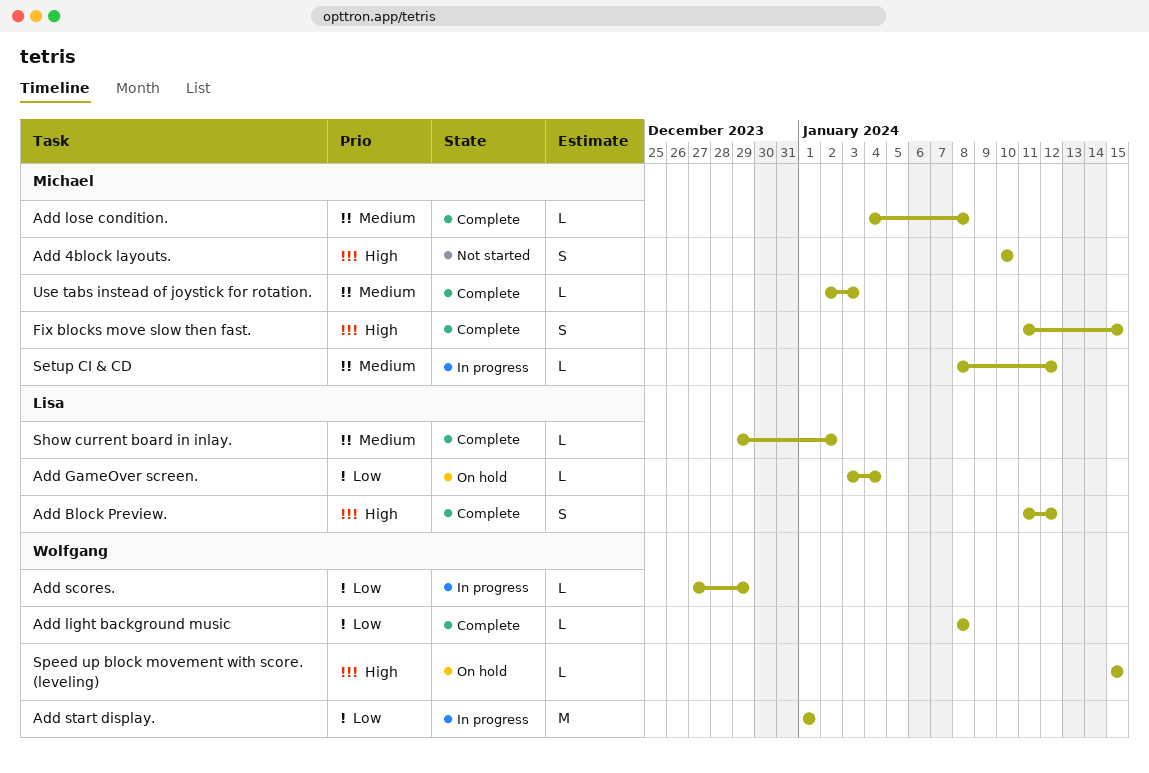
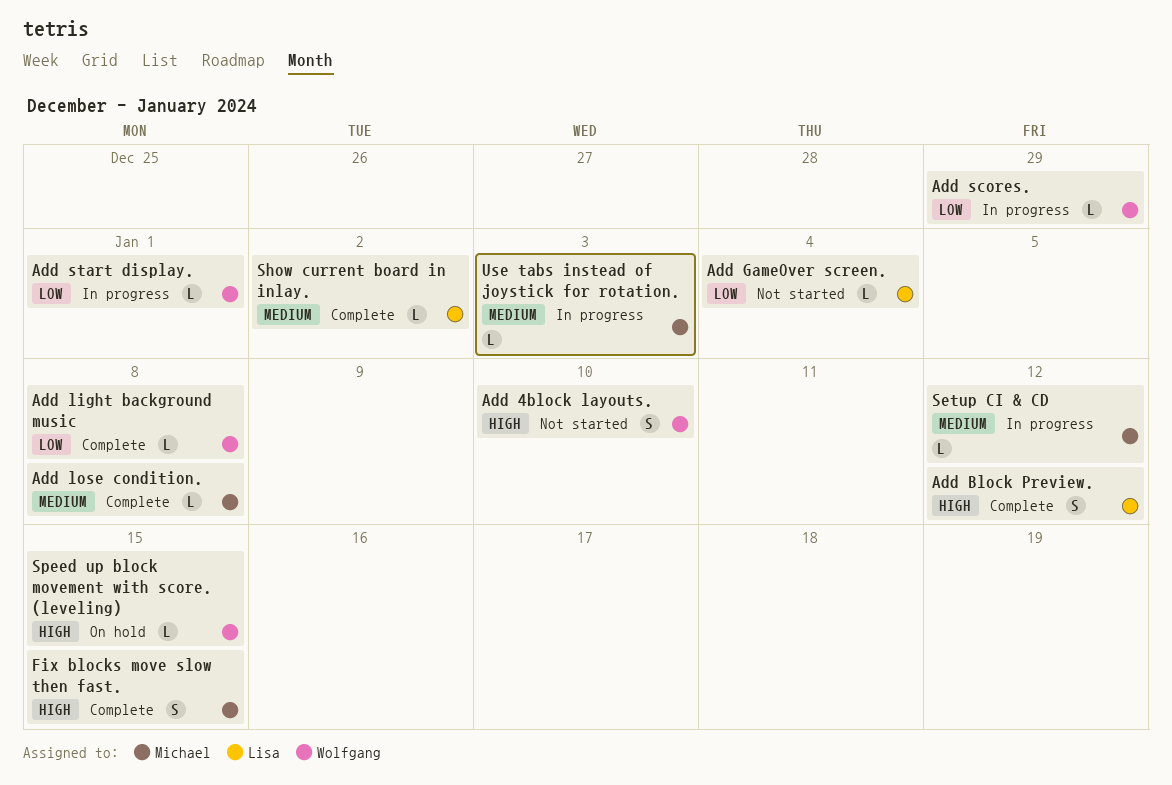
Add 4block layouts., owner: Michael -> Wolfgang
Add GameOver screen., status: On hold -> Not started
Add start display., estimate: M -> L
Use tabs instead of joystick for rotation., status: Complete -> In progress

